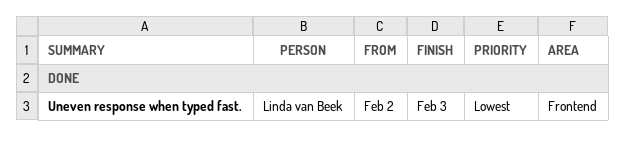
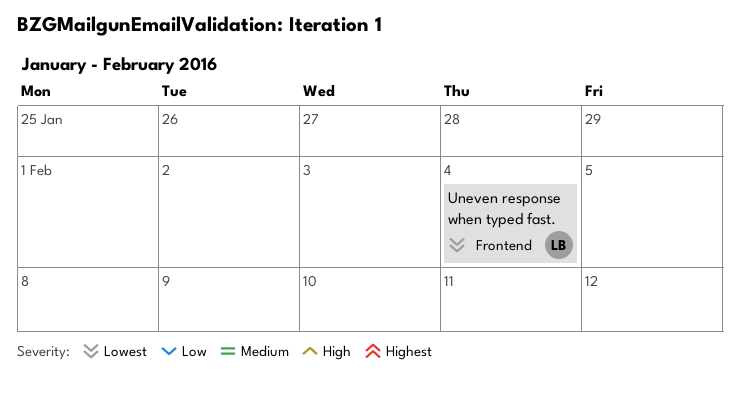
Uneven response when typed fast., due: Feb 3 -> Feb 4

